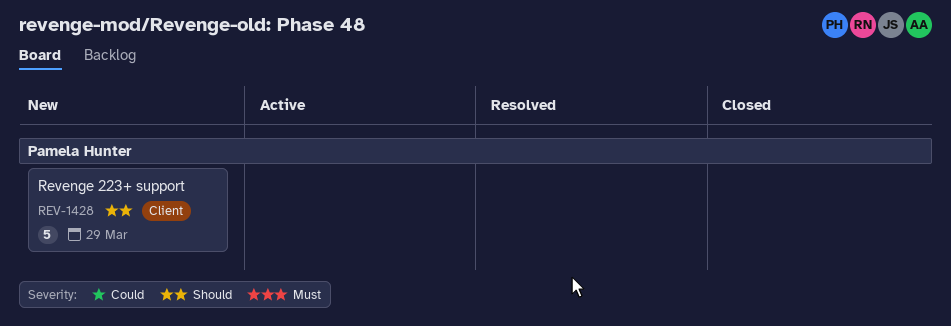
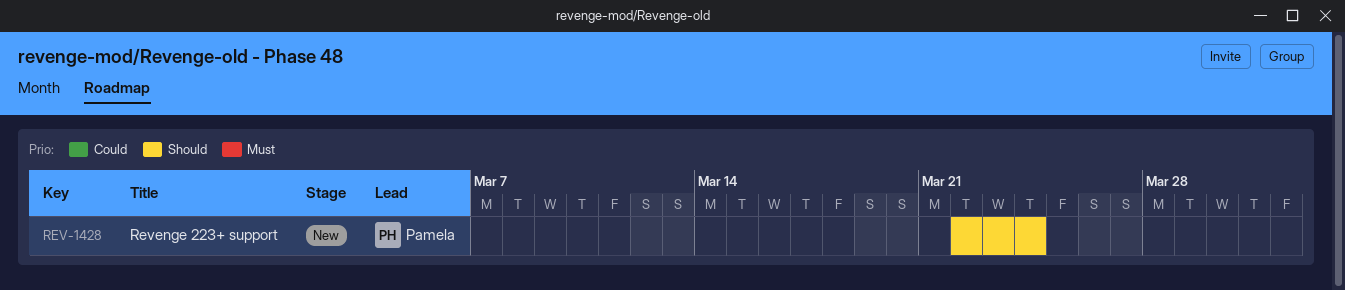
REV-1428, due: Mar 29 -> Mar 24

